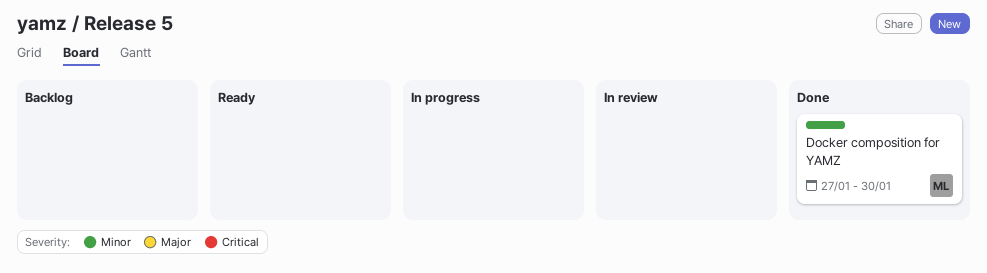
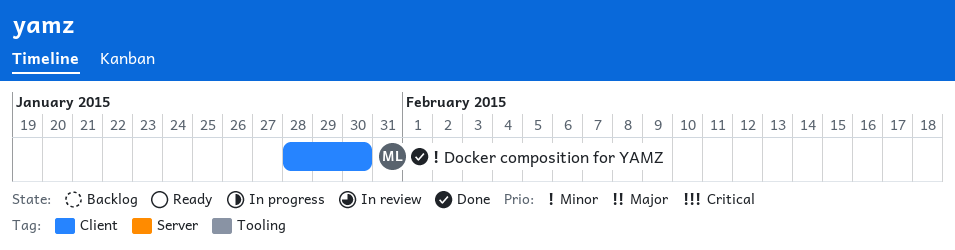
Docker composition for YAMZ, start: Jan 27 -> Jan 28

